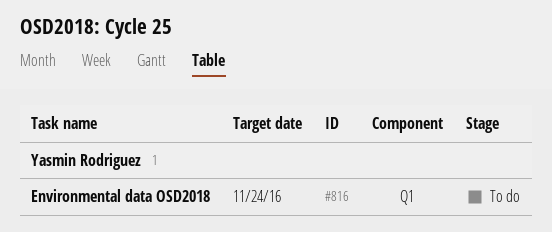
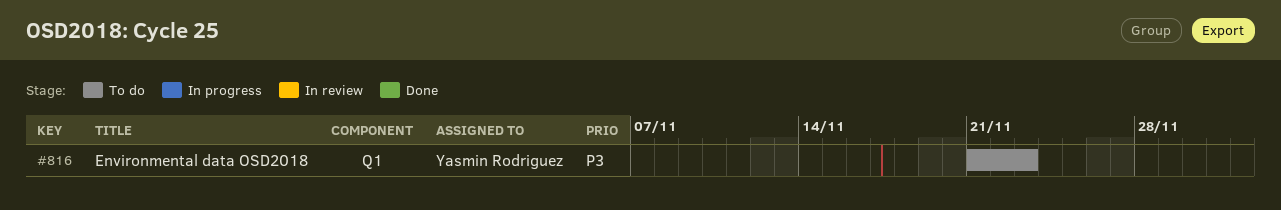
#816, due: Nov 24 -> Nov 23

